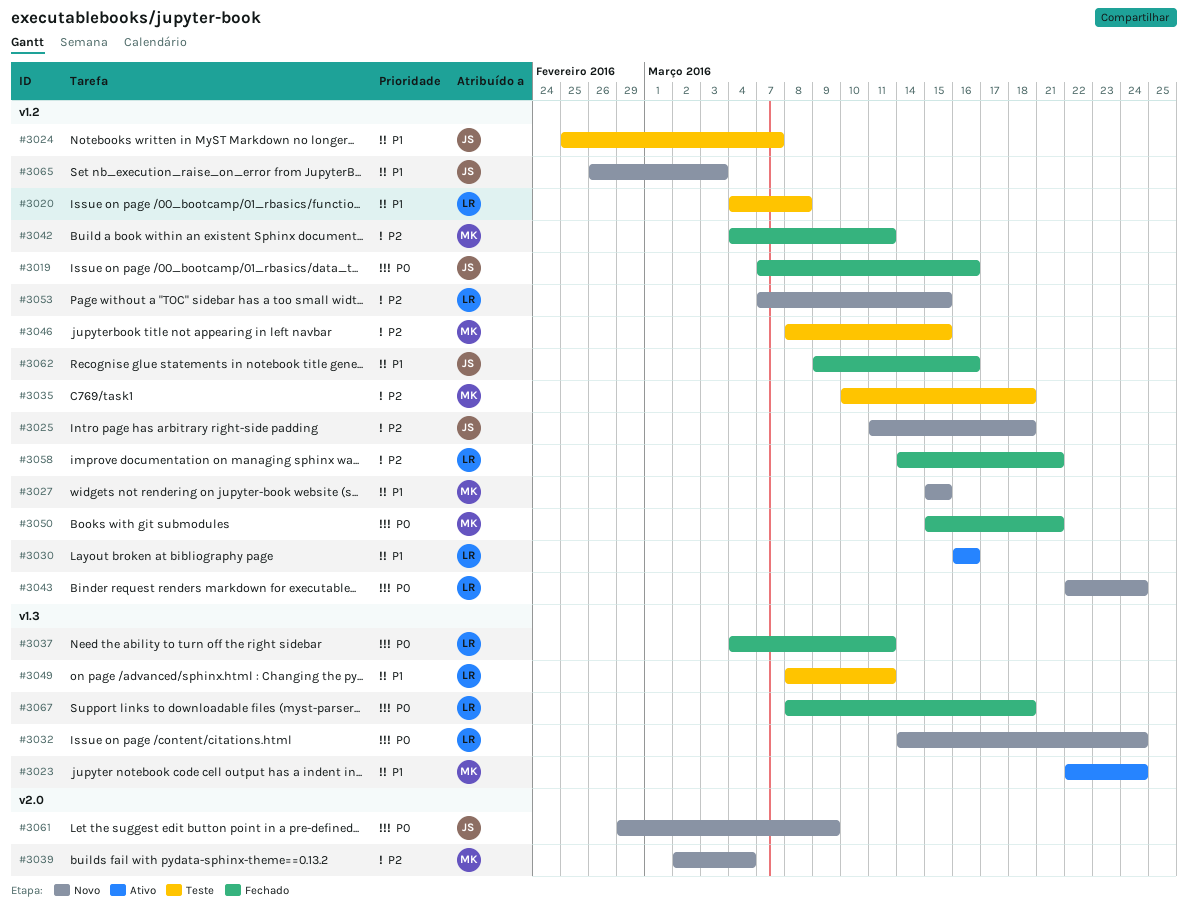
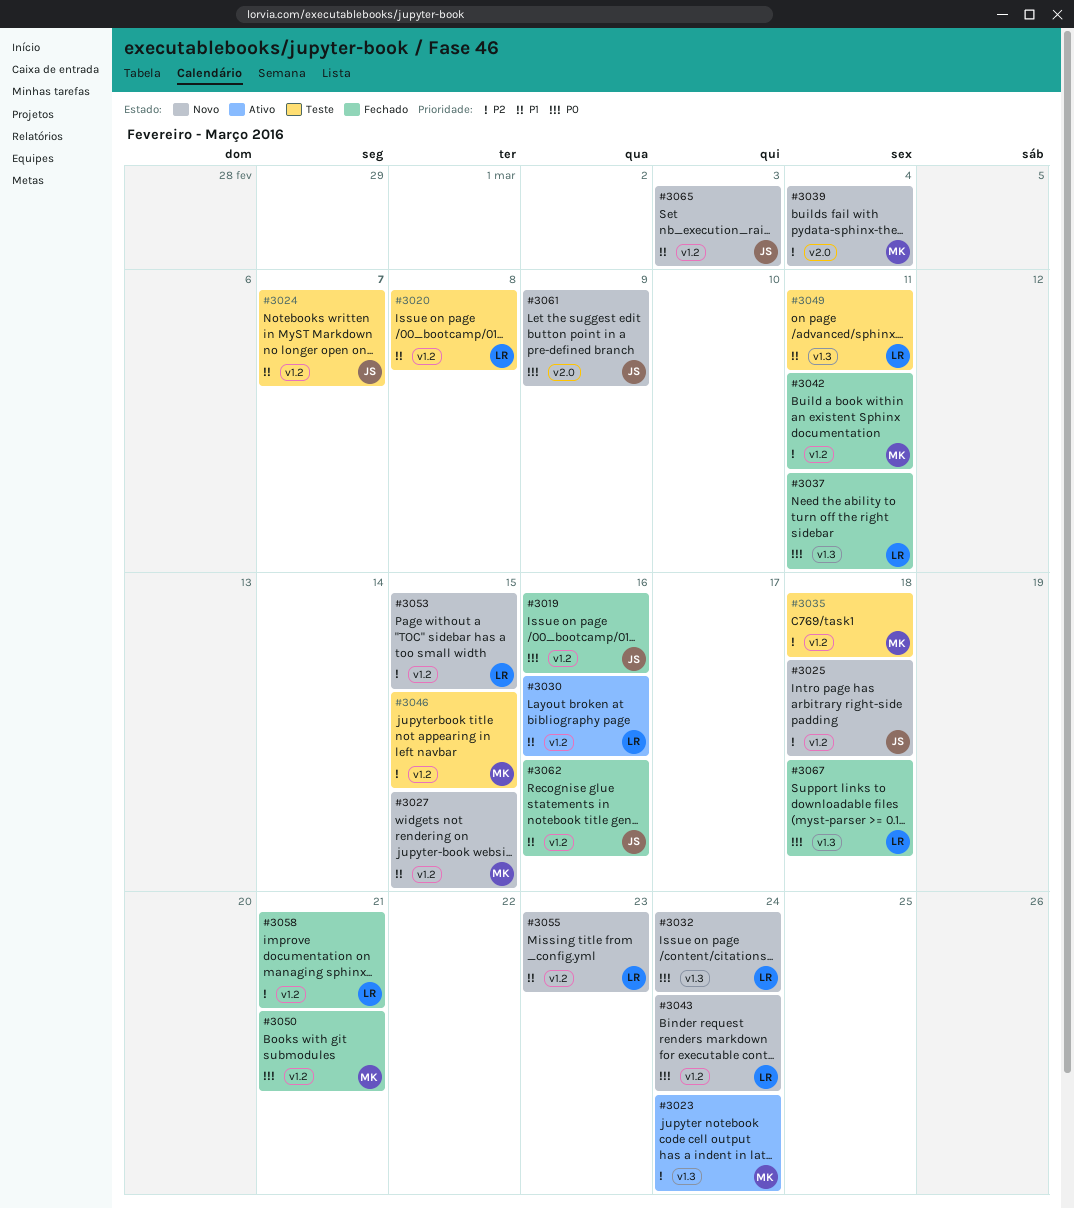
#3023, priority: P1 -> P2
#3055: none -> present

